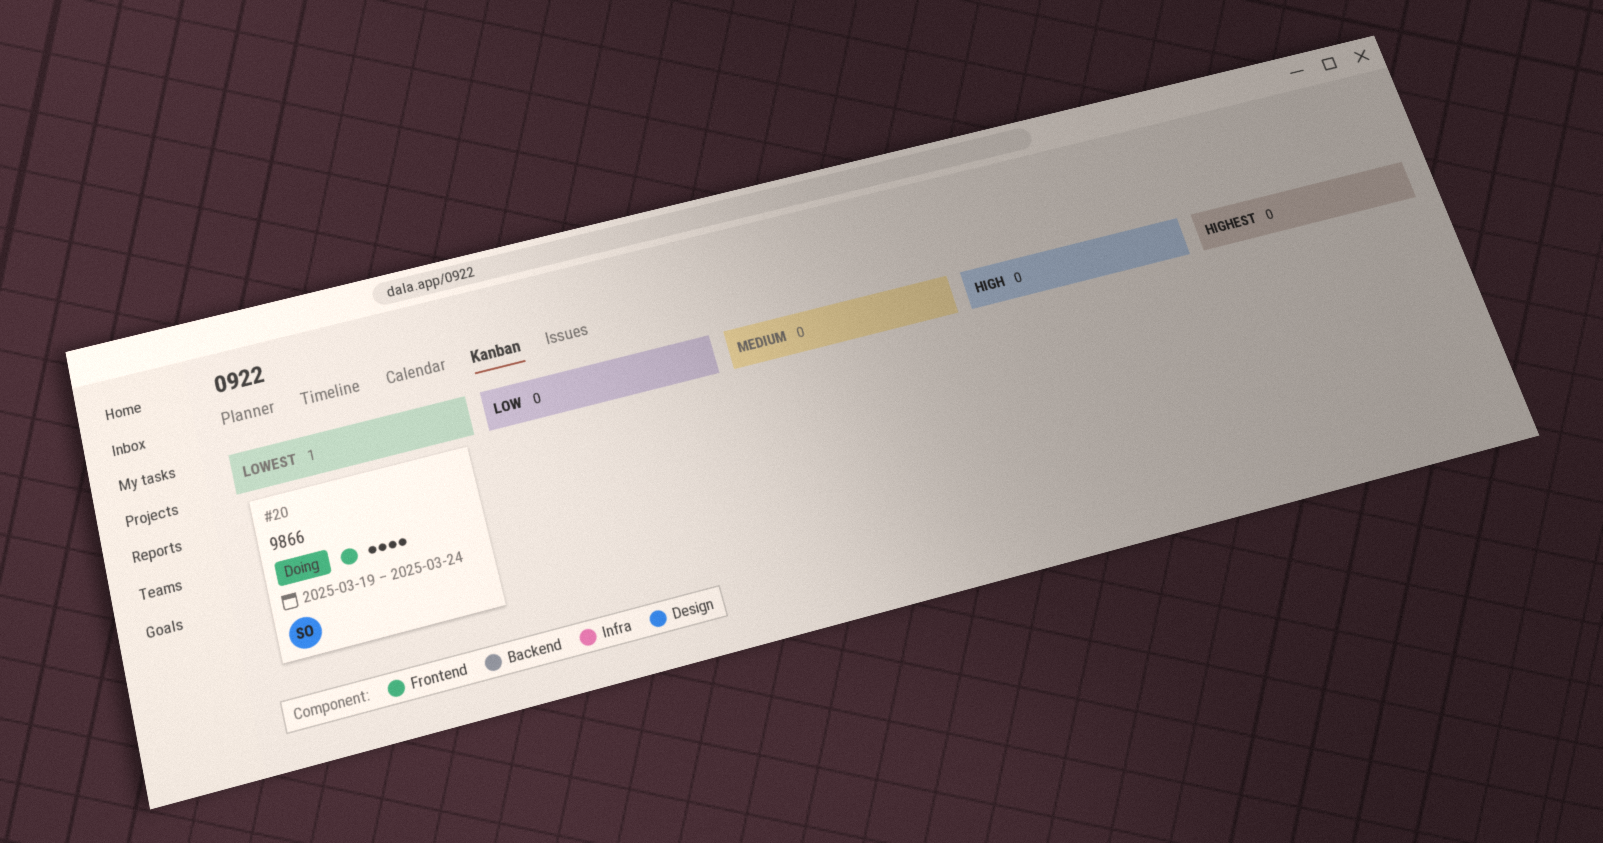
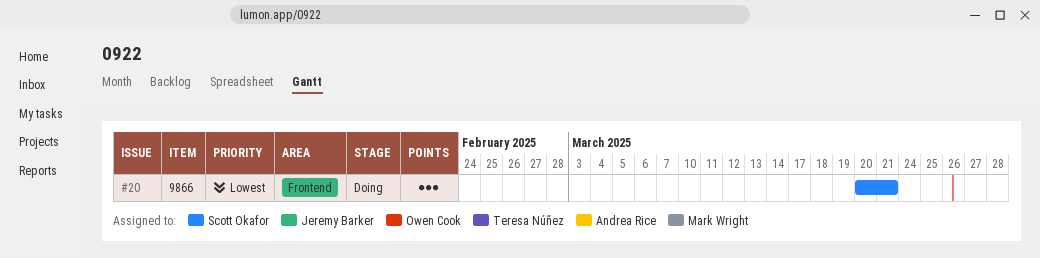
#20, estimate: 4 -> 3
#20, start: Mar 19 -> Mar 20
#20, due: Mar 24 -> Mar 21

